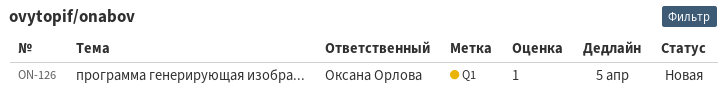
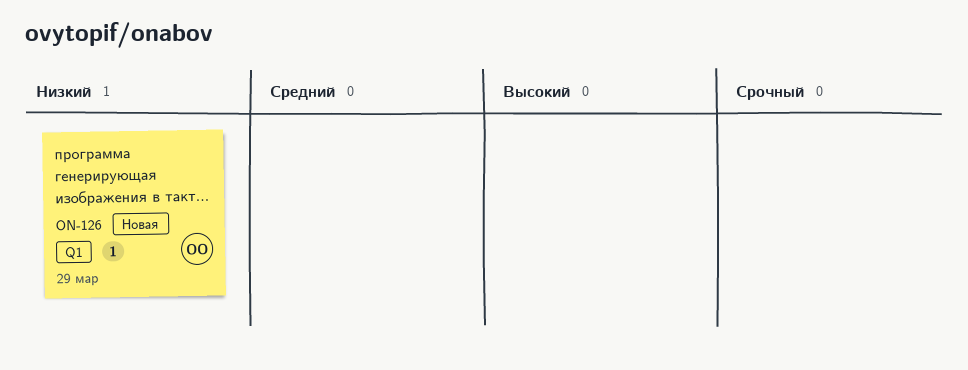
ON-126, due: Apr 5 -> Mar 29

